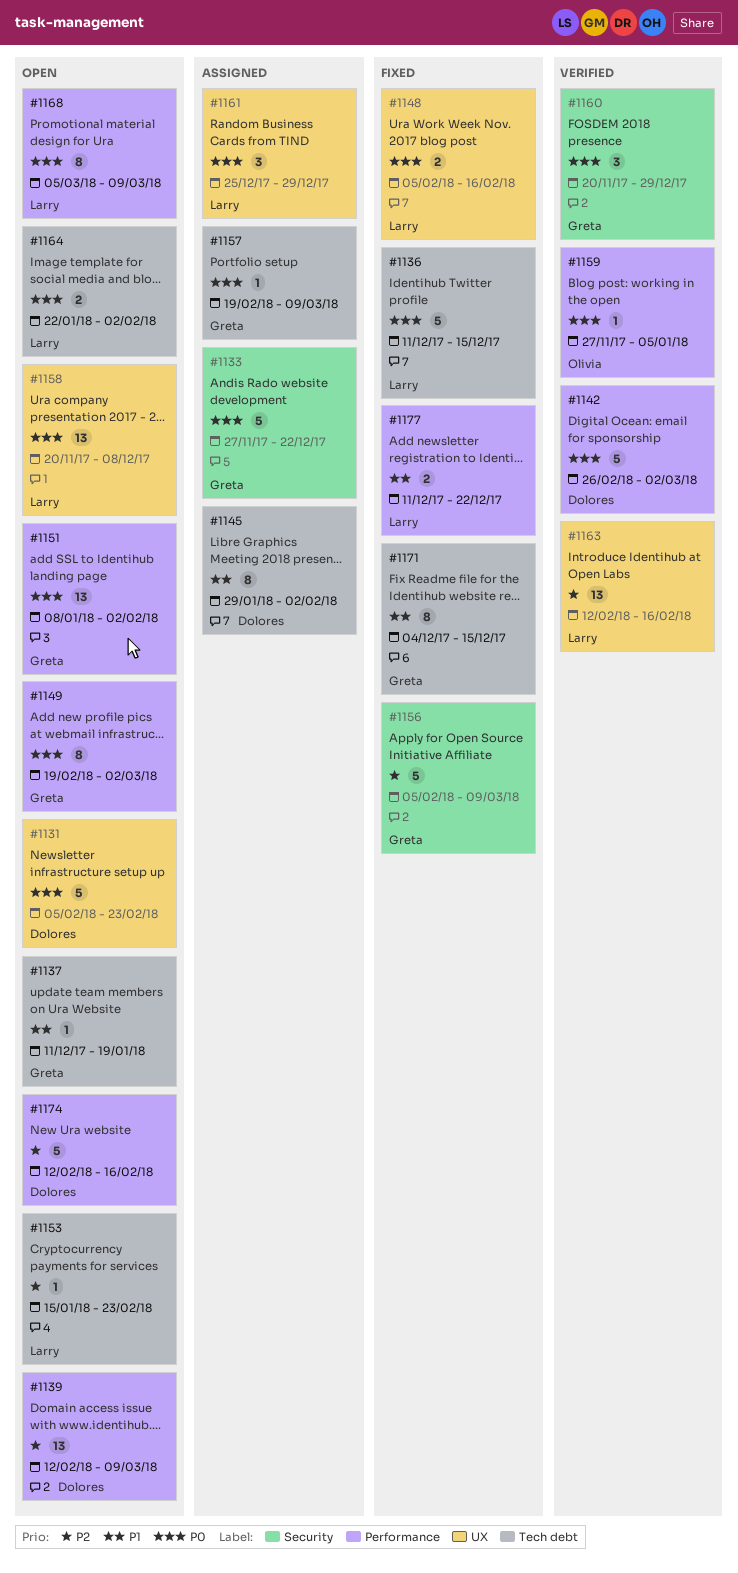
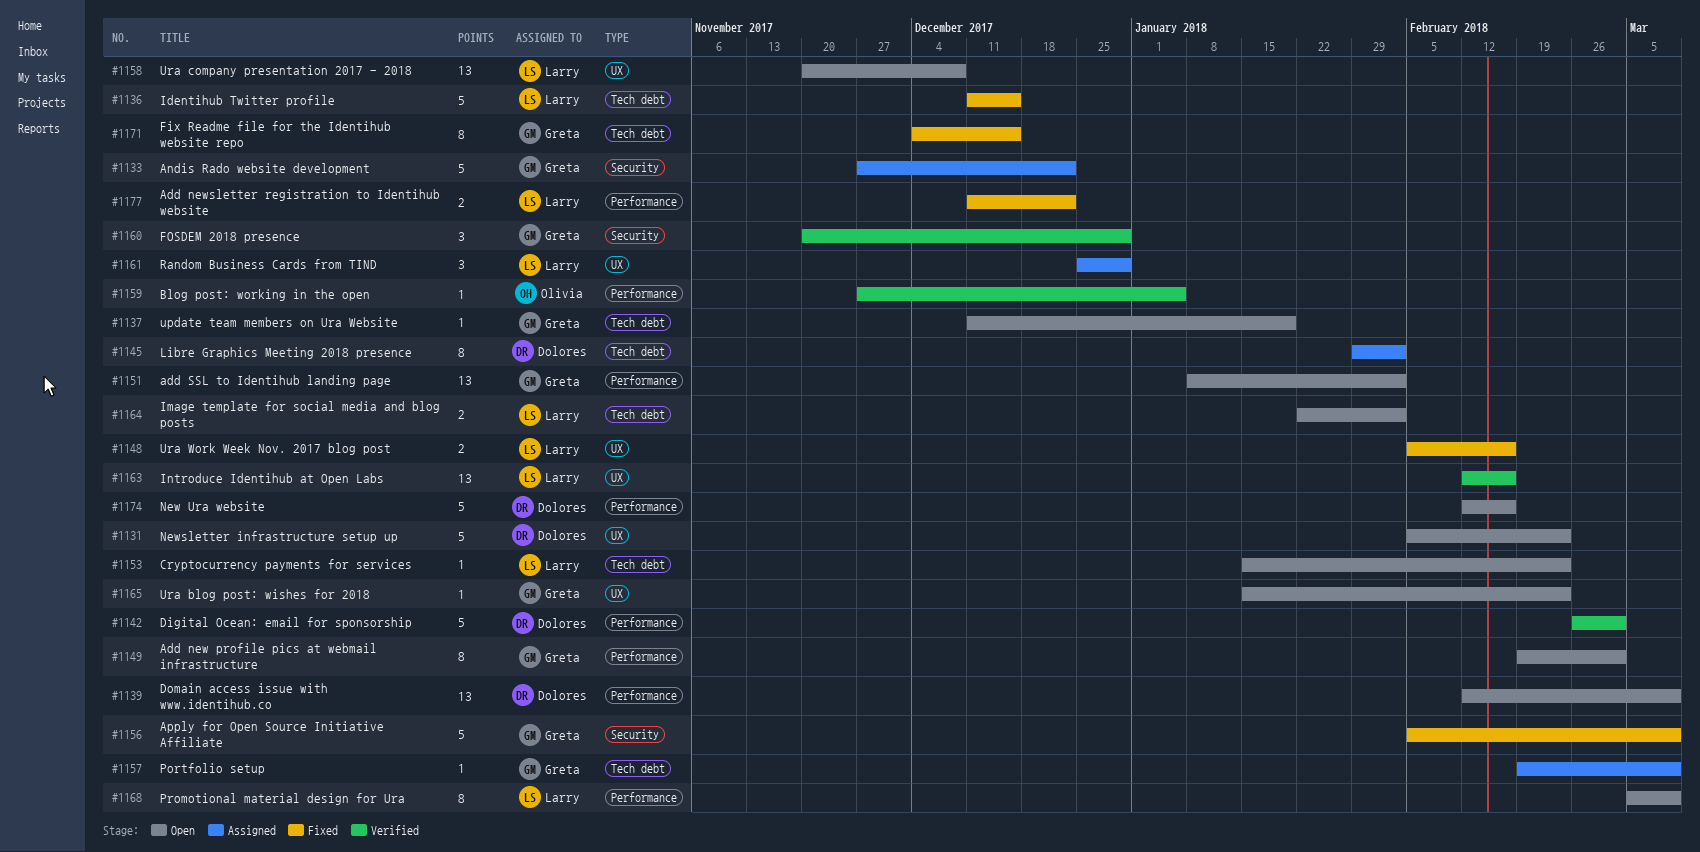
#1165: none -> present

